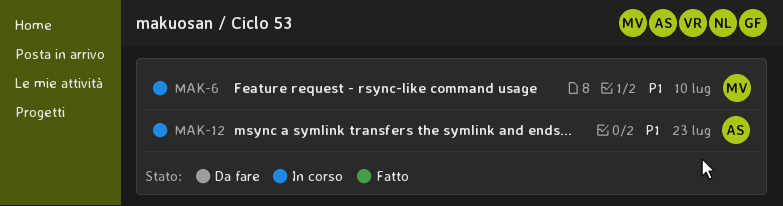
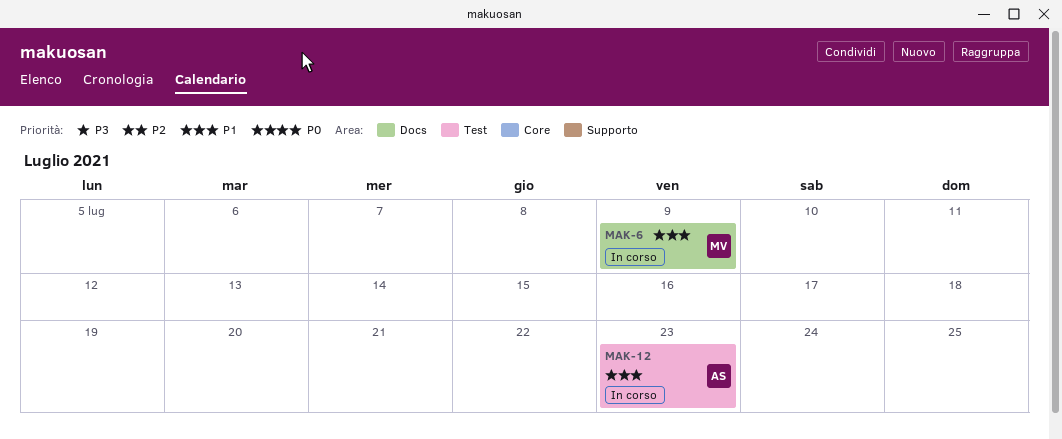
MAK-6, due: Jul 10 -> Jul 9

